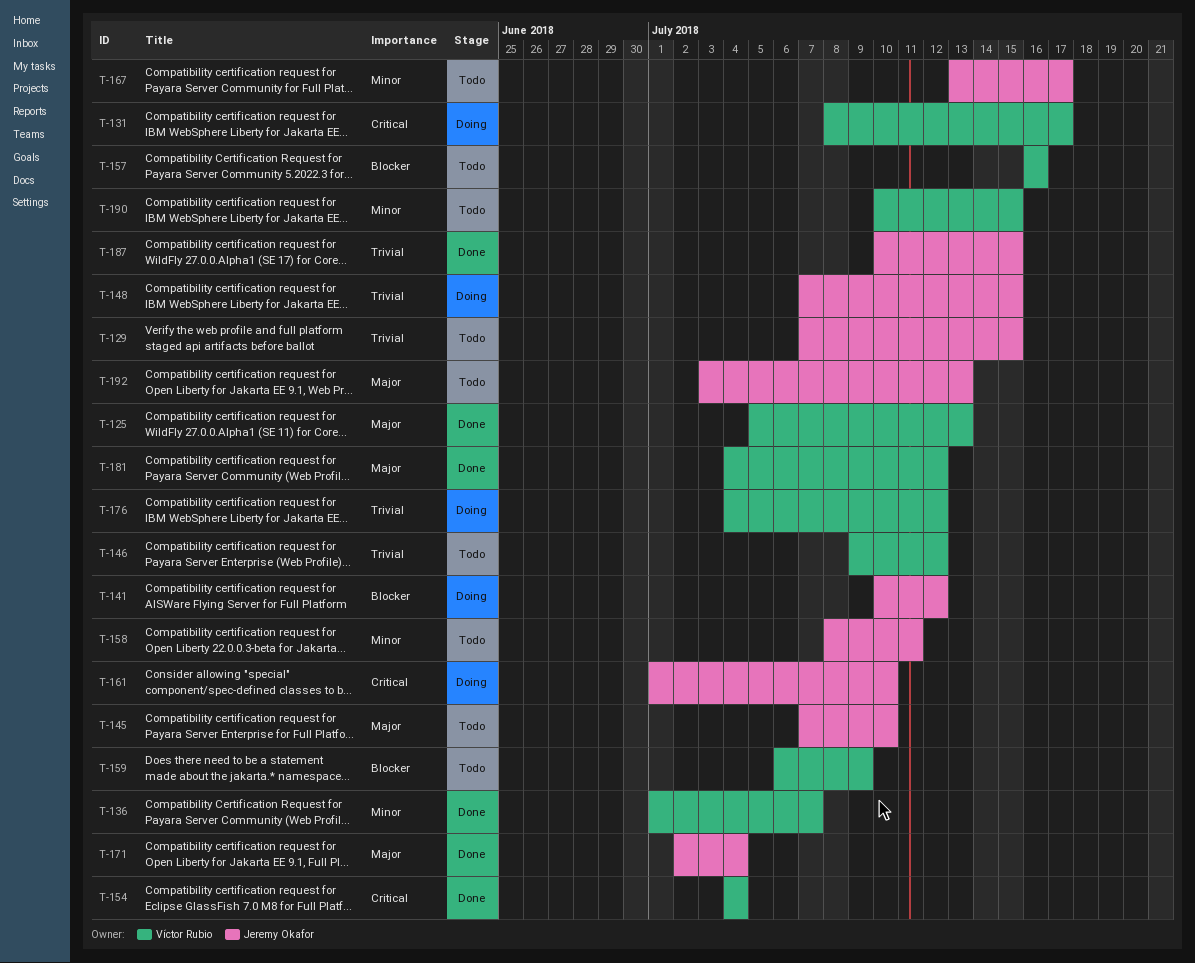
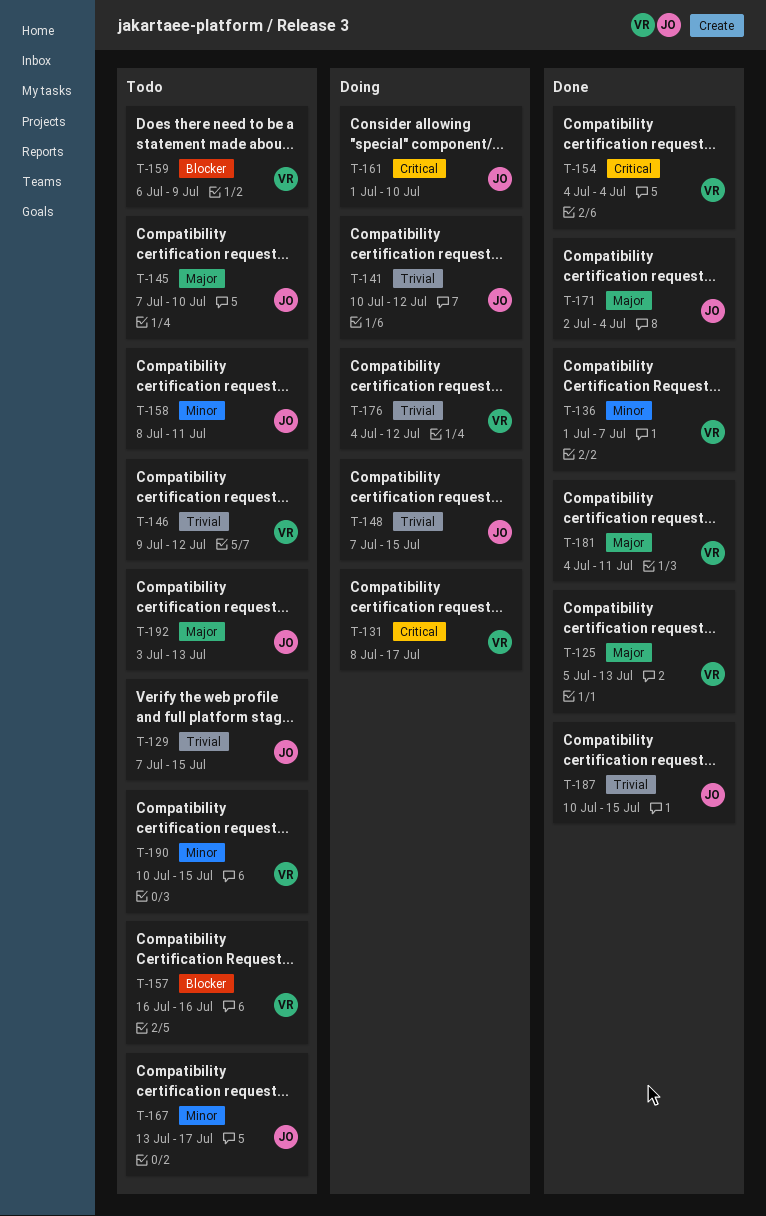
T-141, priority: Blocker -> Trivial
T-181, due: Jul 12 -> Jul 11

